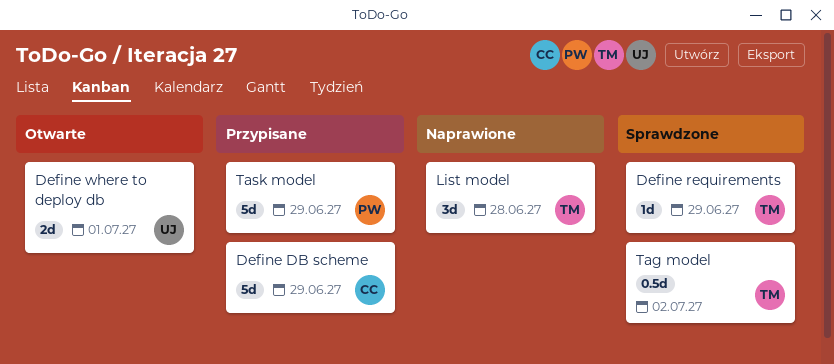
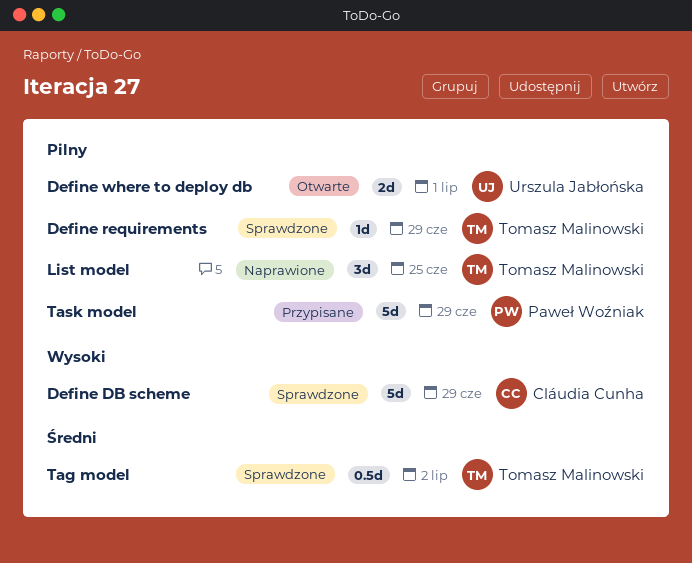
Define DB scheme, status: Przypisane -> Sprawdzone
List model, due: Jun 28 -> Jun 25

